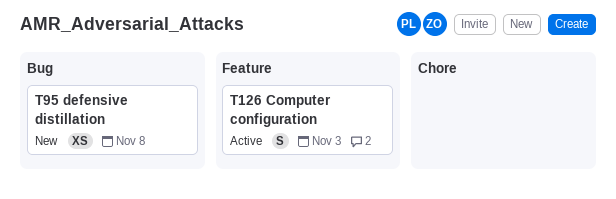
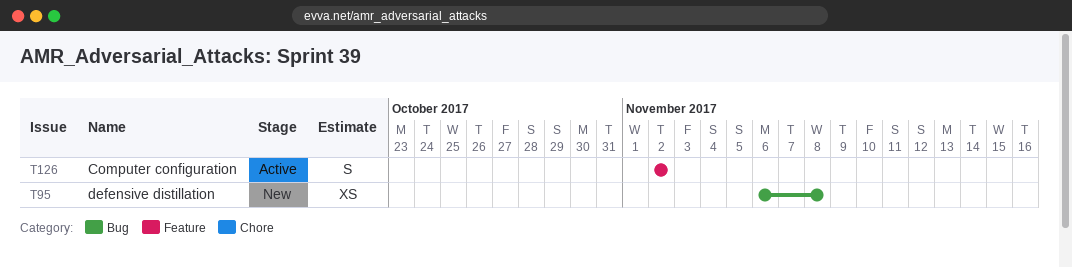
T126, due: Nov 3 -> Nov 2

